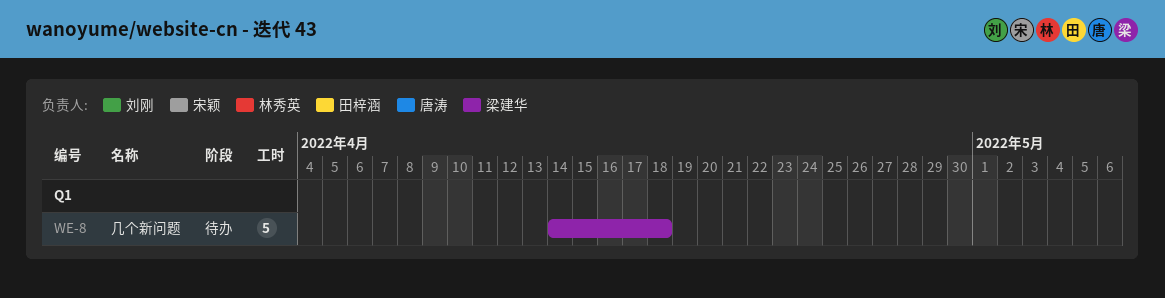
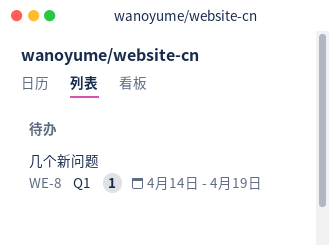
WE-8, estimate: 5 -> 1
WE-8, due: Apr 18 -> Apr 19

